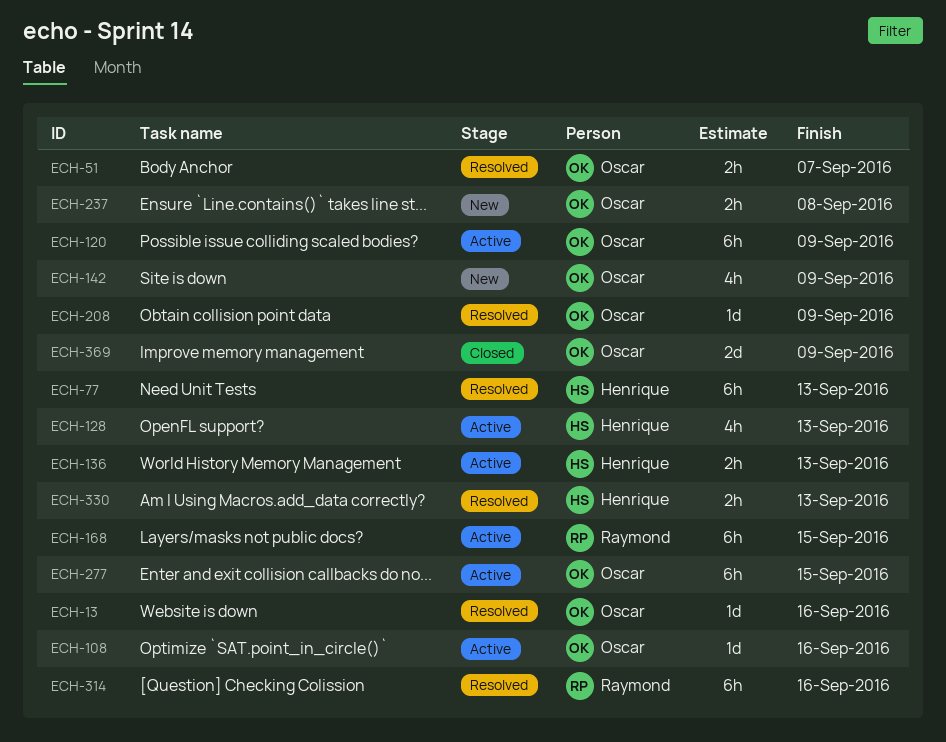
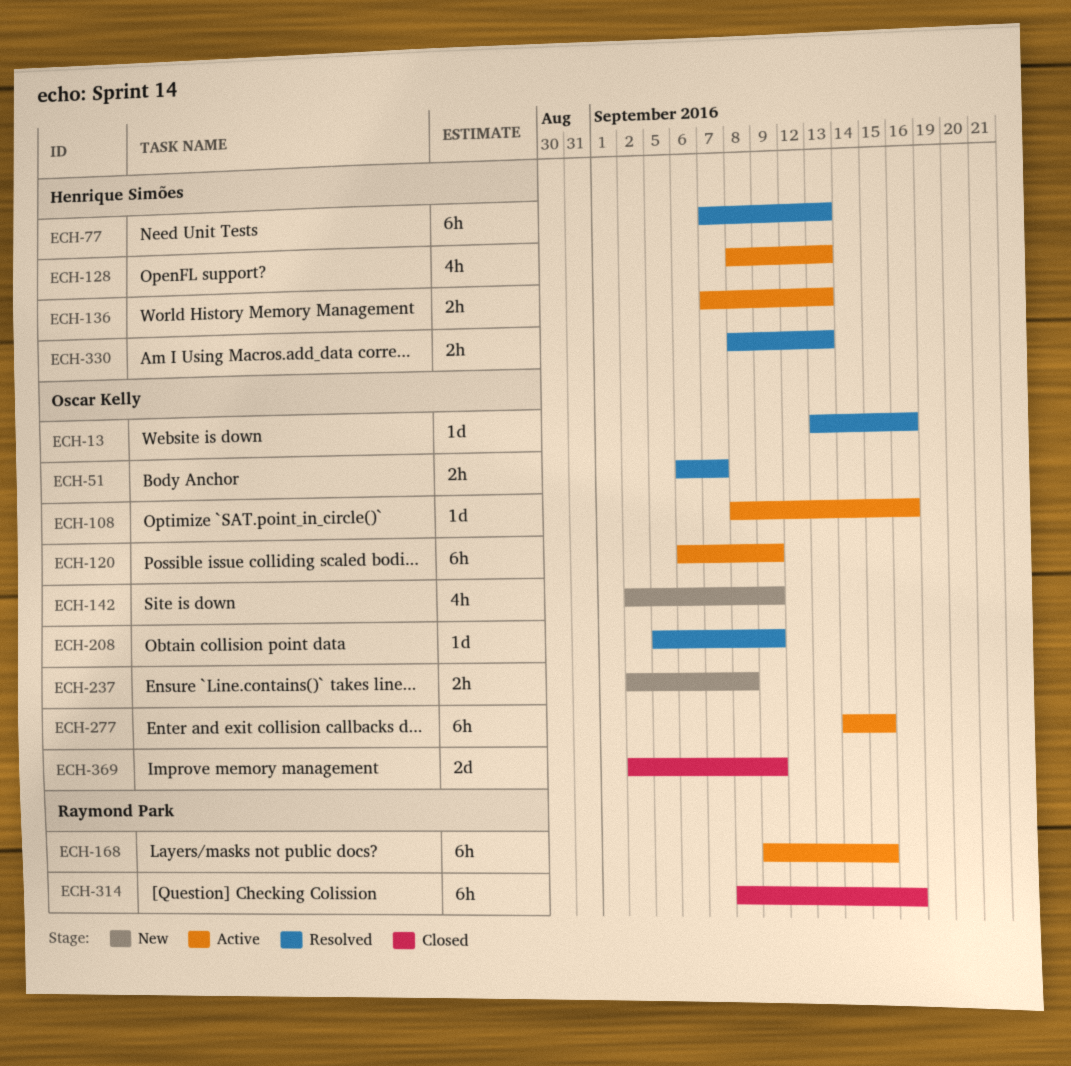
ECH-314, status: Resolved -> Closed

